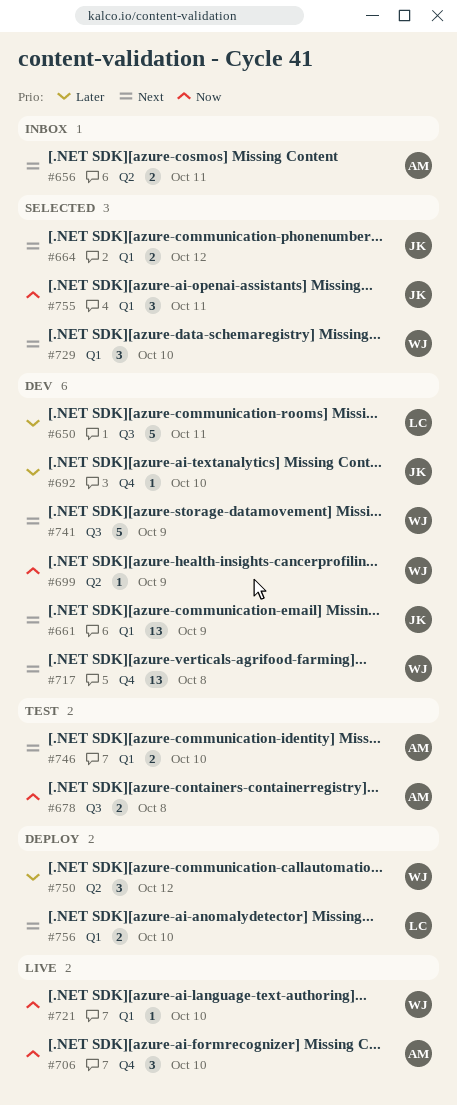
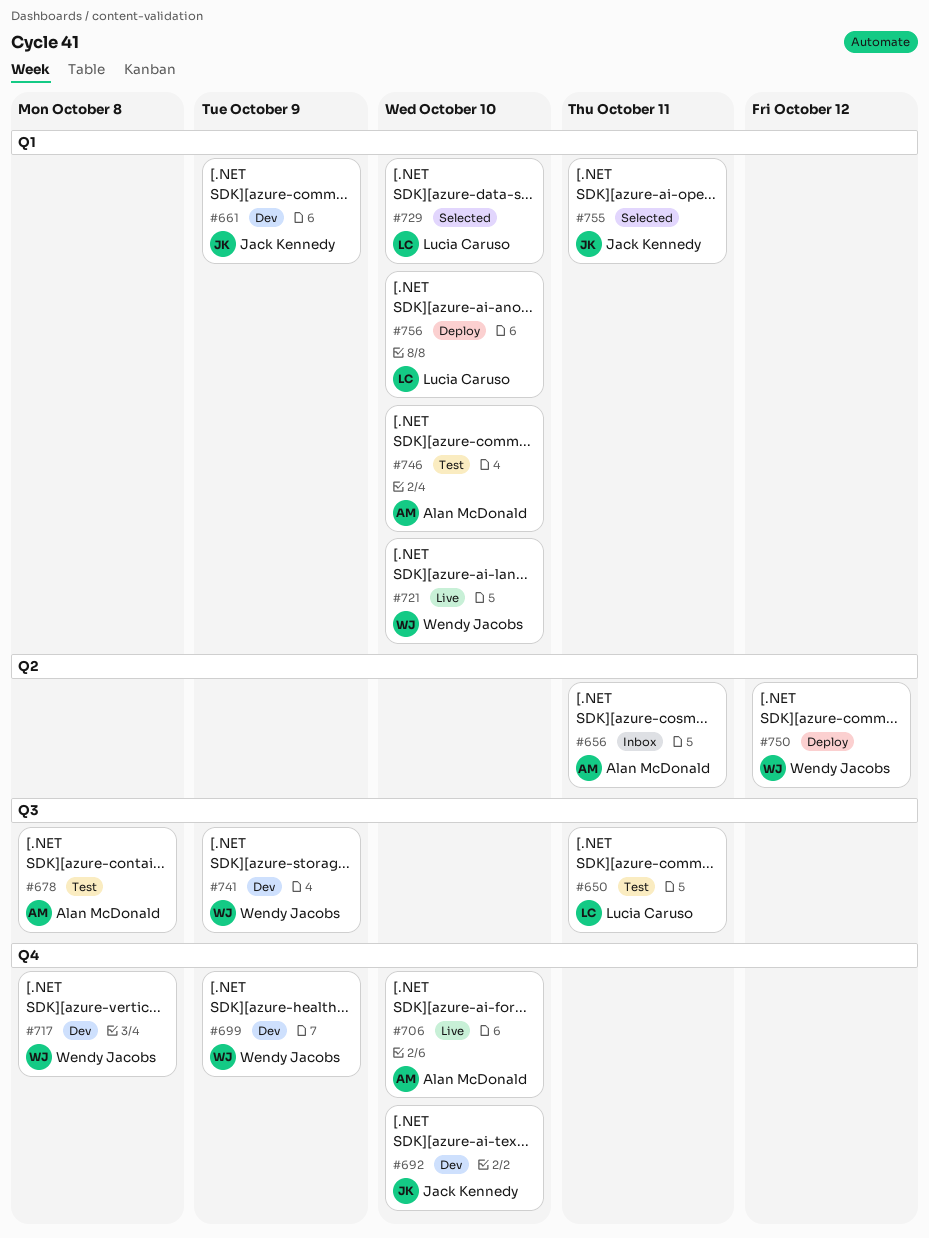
#650, status: Dev -> Test
#664: present -> none
#699, label: Q2 -> Q4
#729, owner: Wendy Jacobs -> Lucia Caruso

